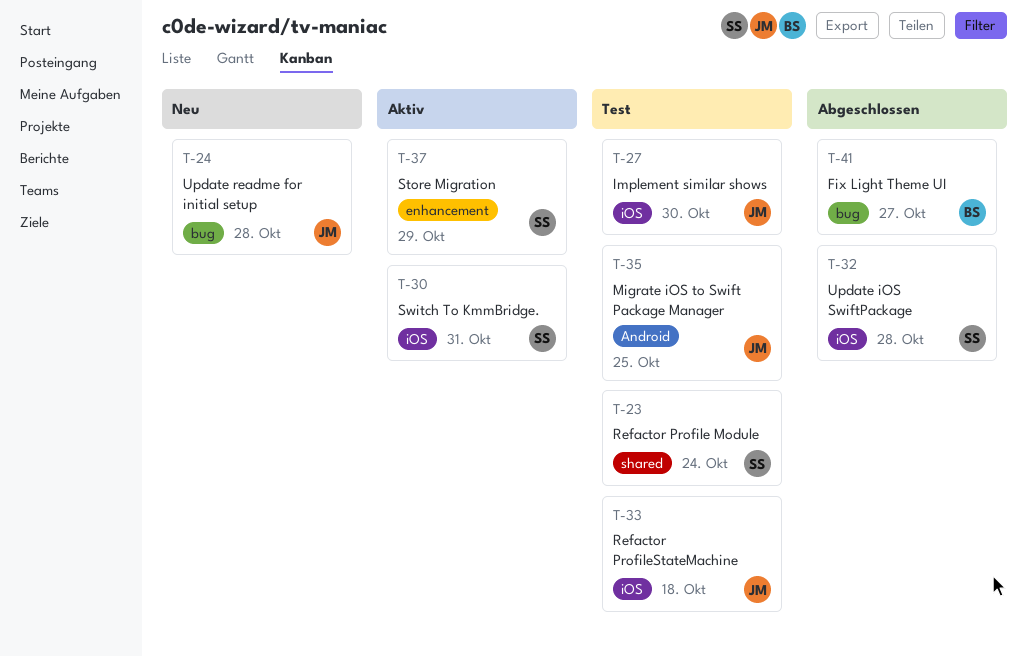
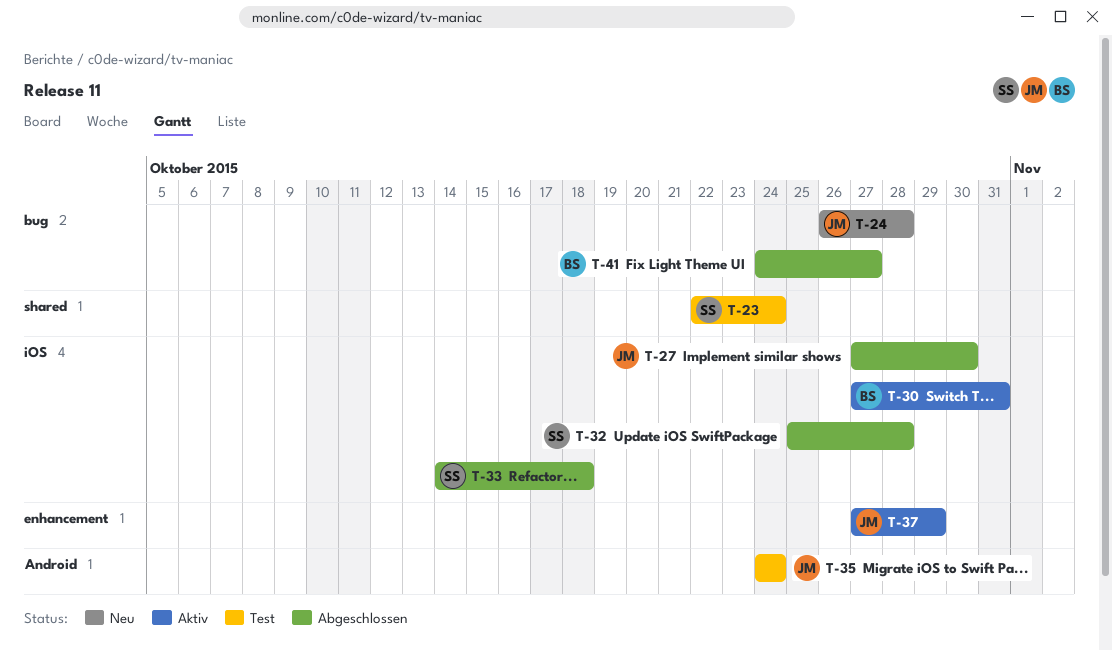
T-27, status: Test -> Abgeschlossen
T-30, owner: SS -> BS
T-33, status: Test -> Abgeschlossen
T-33, owner: JM -> SS
T-35, due: Oct 25 -> Oct 24
T-37, owner: SS -> JM

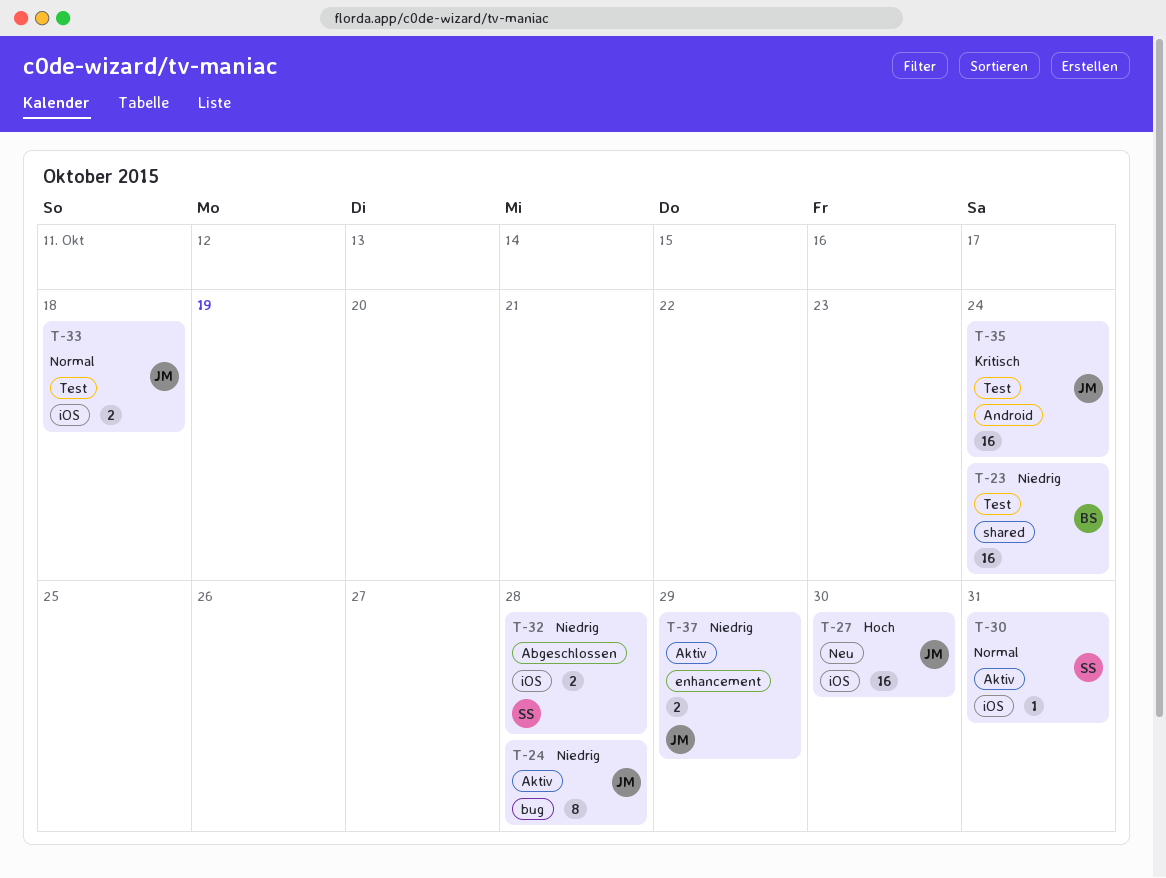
T-23, owner: SS -> BS
T-24, status: Neu -> Aktiv
T-27, status: Abgeschlossen -> Neu
T-30, owner: BS -> SS
T-33, status: Abgeschlossen -> Test
T-33, owner: SS -> JM
T-41: present -> none

